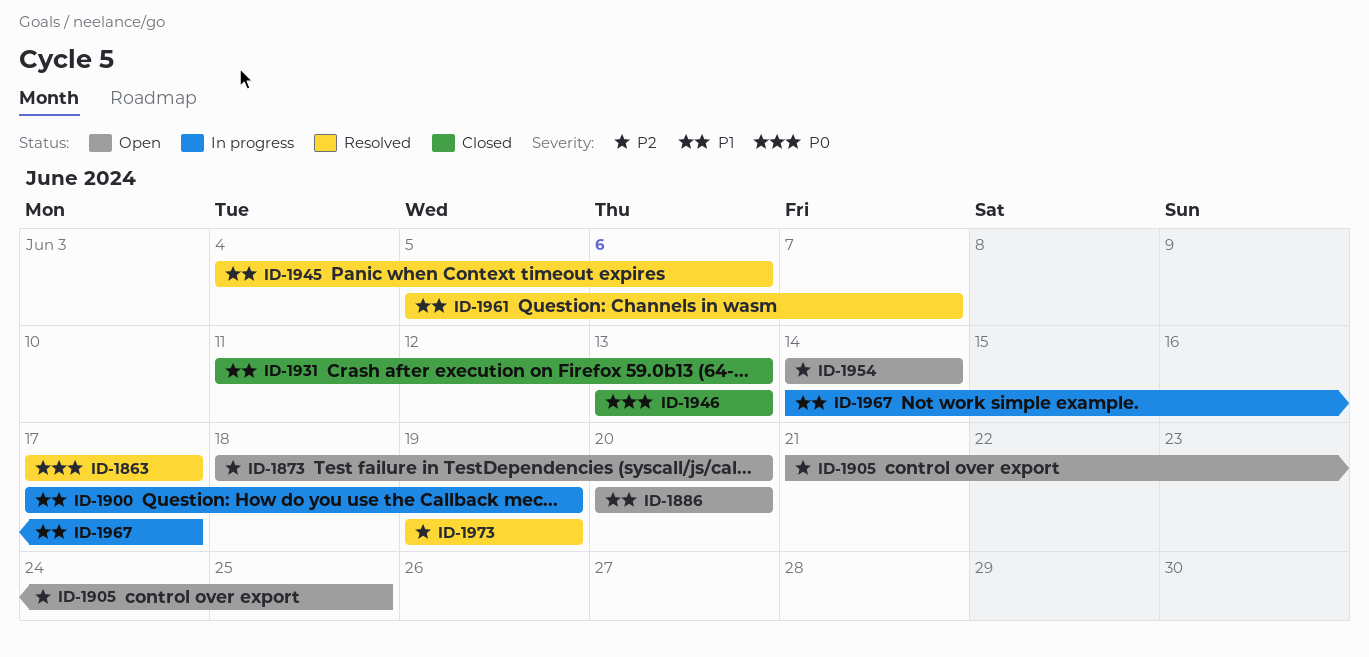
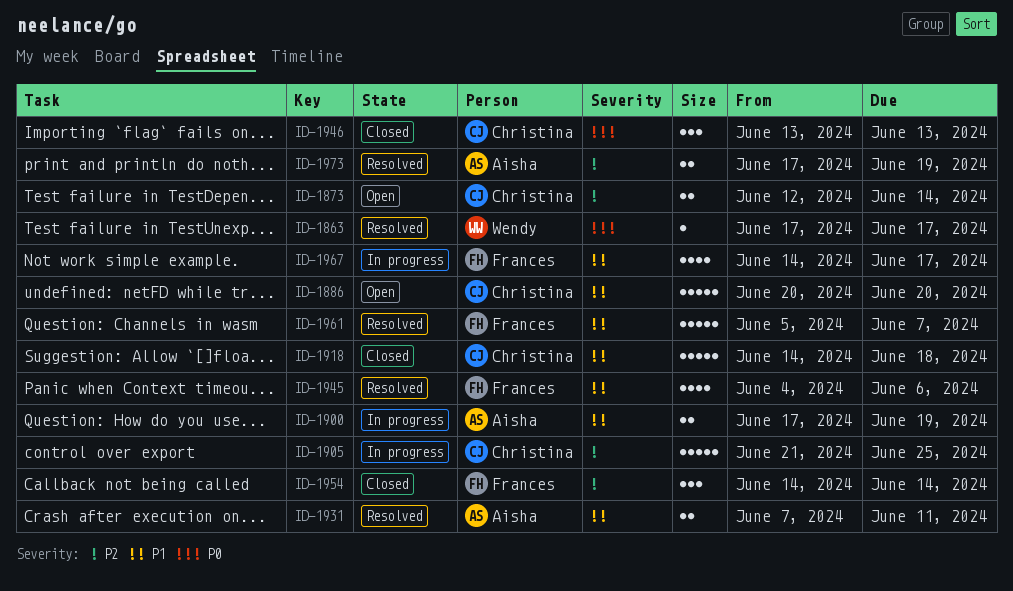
ID-1873, start: Jun 18 -> Jun 12
ID-1873, due: Jun 20 -> Jun 14
ID-1905, status: Open -> In progress
ID-1918: none -> present
ID-1931, status: Closed -> Resolved
ID-1931, start: Jun 11 -> Jun 7
ID-1931, due: Jun 13 -> Jun 11
ID-1954, status: Open -> Closed
ID-1973, start: Jun 19 -> Jun 17

